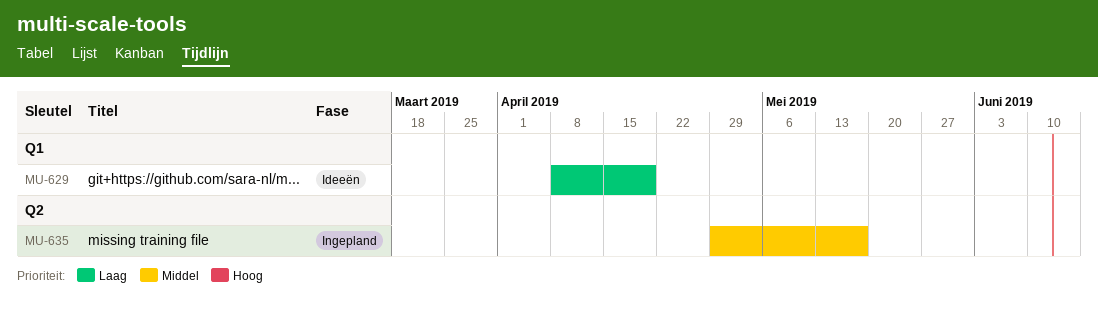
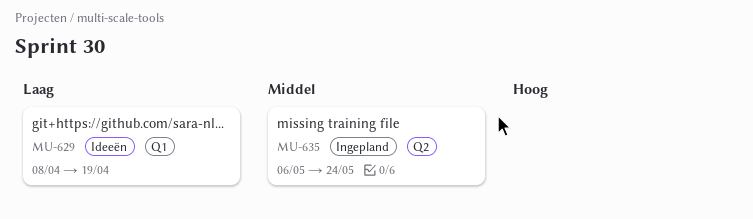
MU-635, start: Apr 29 -> May 6
MU-635, due: May 17 -> May 24

